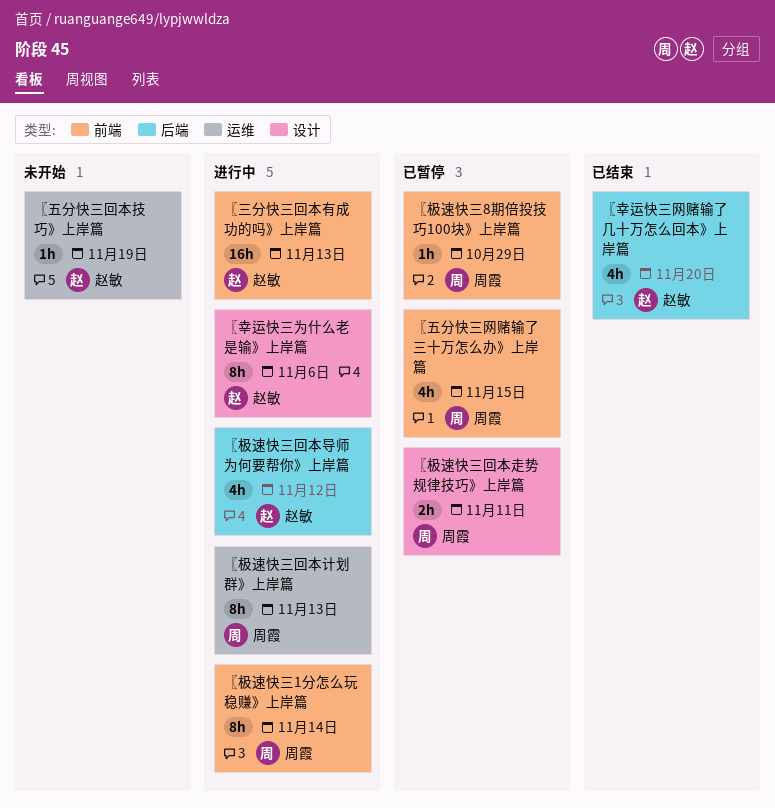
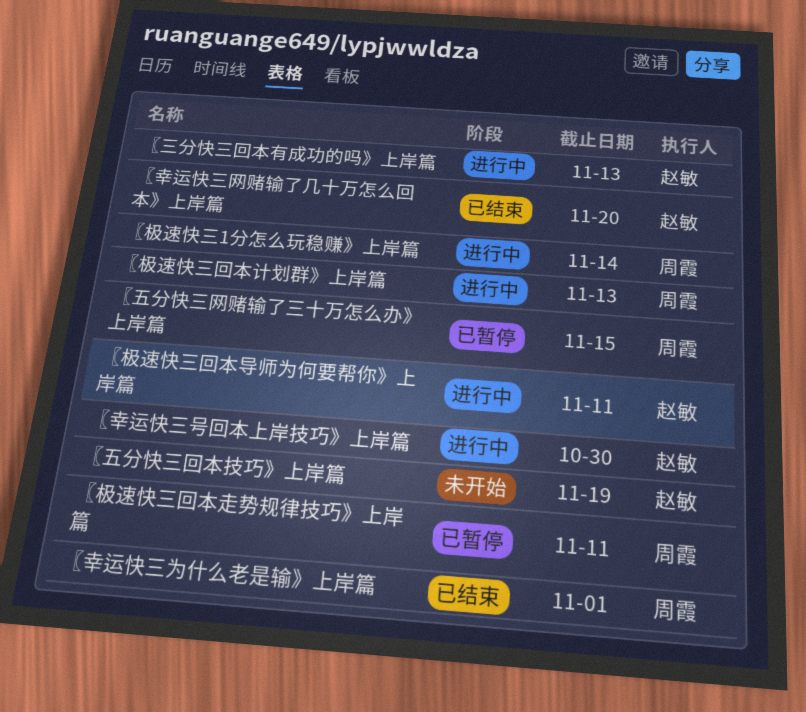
〖幸运快三为什么老是输》上岸篇, status: 进行中 -> 已结束
〖幸运快三为什么老是输》上岸篇, owner: 赵敏 -> 周霞
〖幸运快三为什么老是输》上岸篇, due: Nov 6 -> Nov 1
〖幸运快三号回本上岸技巧》上岸篇: none -> present
〖极速快三8期倍投技巧100块》上岸篇: present -> none
〖极速快三回本导师为何要帮你》上岸篇, due: Nov 12 -> Nov 11

